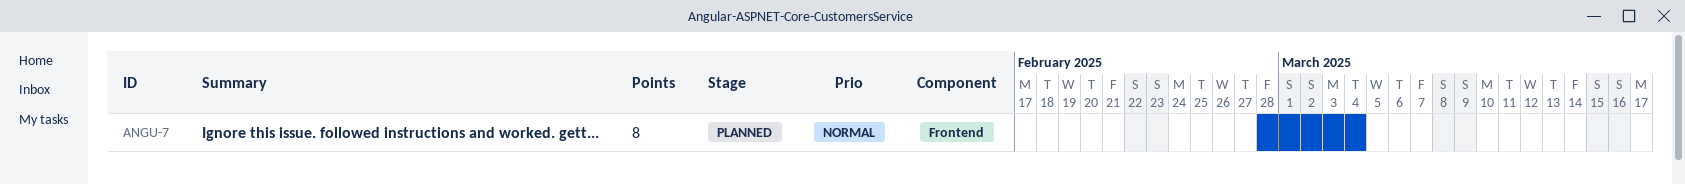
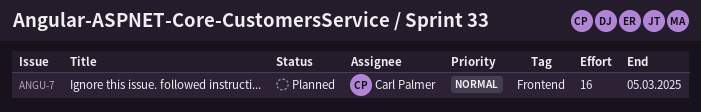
ANGU-7, estimate: 8 -> 16
ANGU-7, due: Mar 4 -> Mar 5

